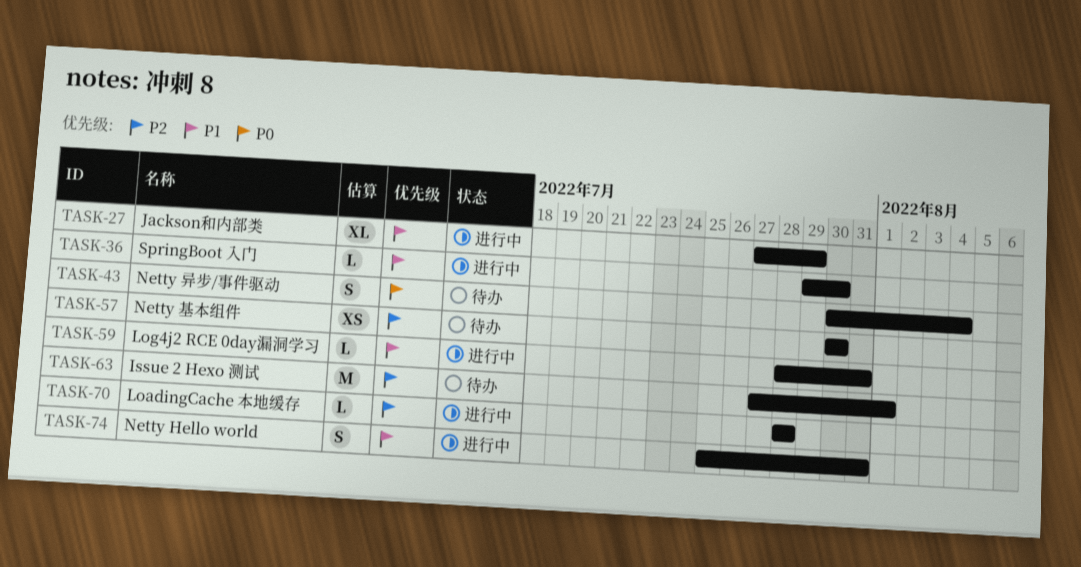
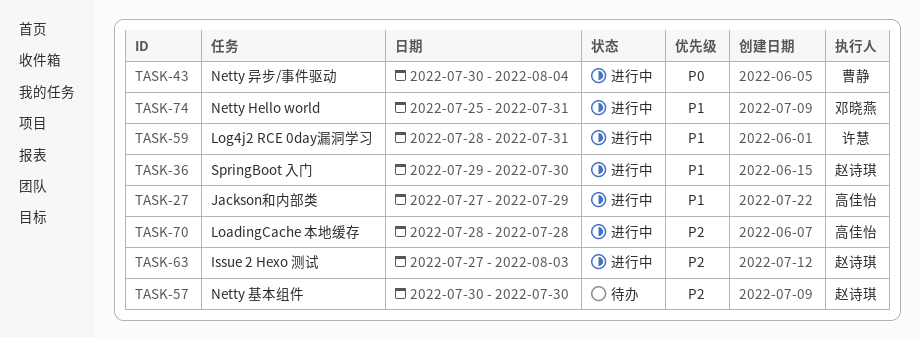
TASK-43, status: 待办 -> 进行中
TASK-63, status: 待办 -> 进行中
TASK-63, due: Aug 1 -> Aug 3

